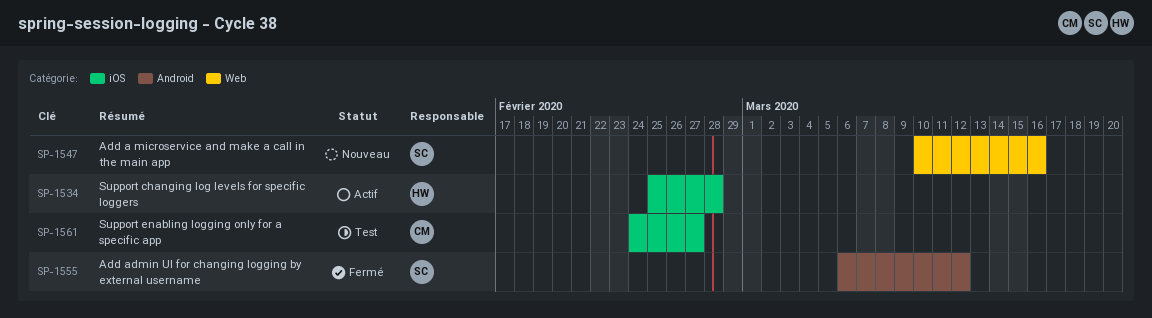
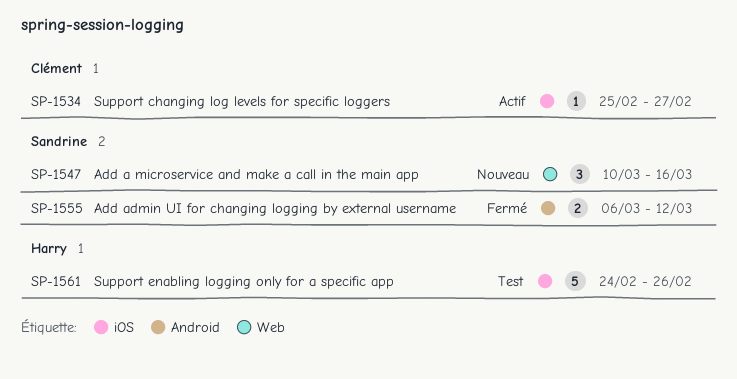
SP-1534, owner: Harry -> Clément
SP-1534, due: Feb 28 -> Feb 27
SP-1561, owner: Clément -> Harry
SP-1561, due: Feb 27 -> Feb 26

